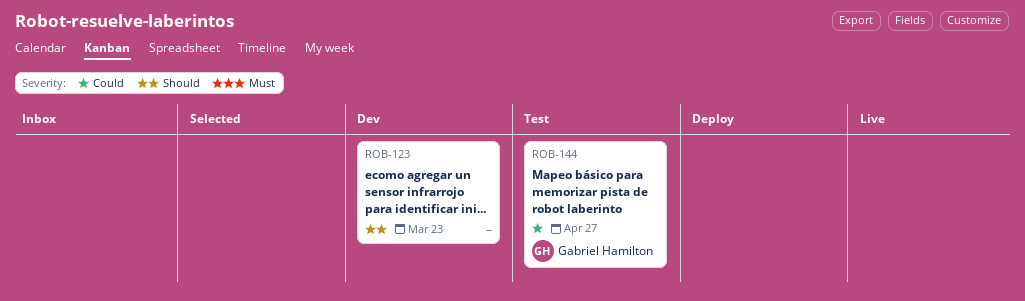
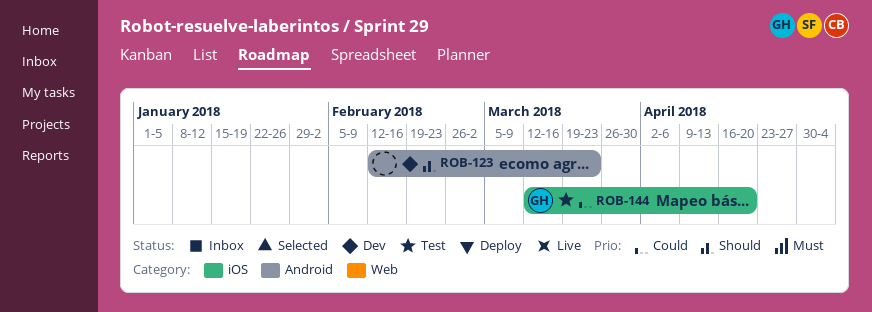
ROB-144, due: Apr 27 -> Apr 20

